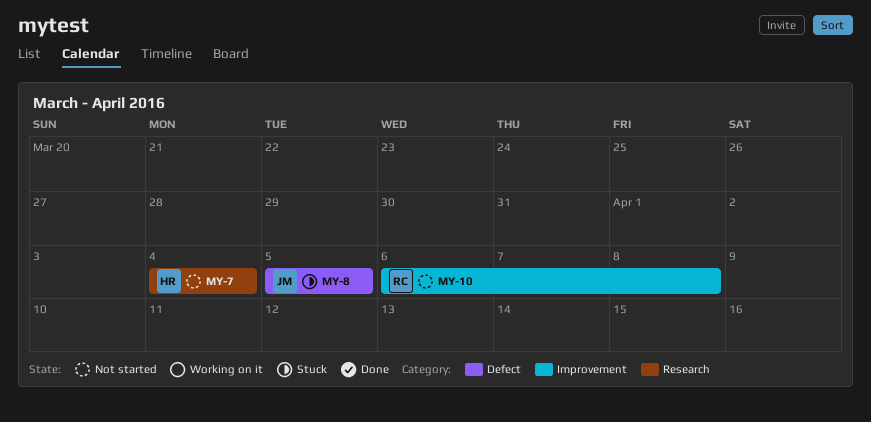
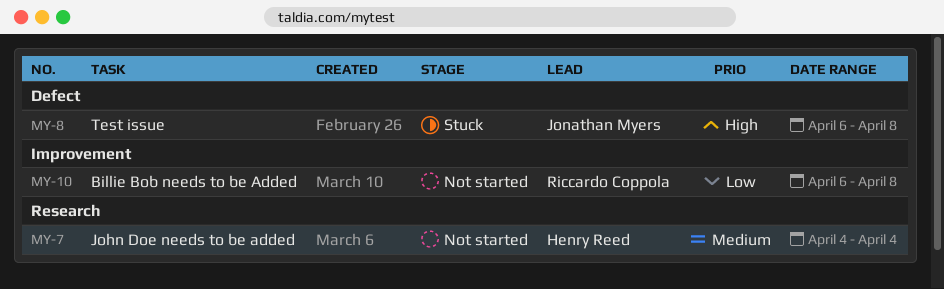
MY-8, start: Apr 5 -> Apr 6
MY-8, due: Apr 5 -> Apr 8

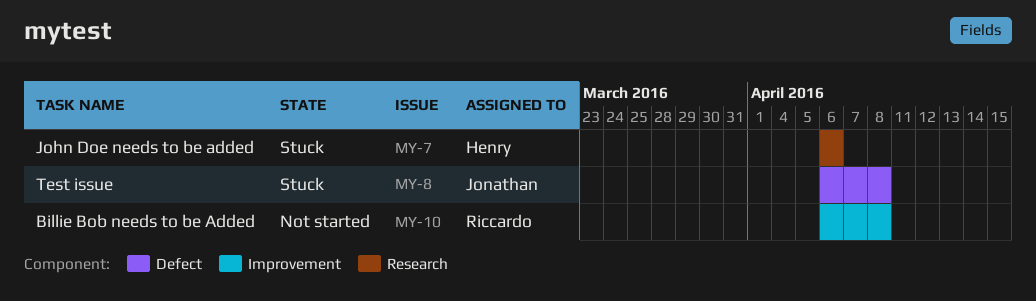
MY-7, status: Not started -> Stuck
MY-7, start: Apr 4 -> Apr 6
MY-7, due: Apr 4 -> Apr 6

